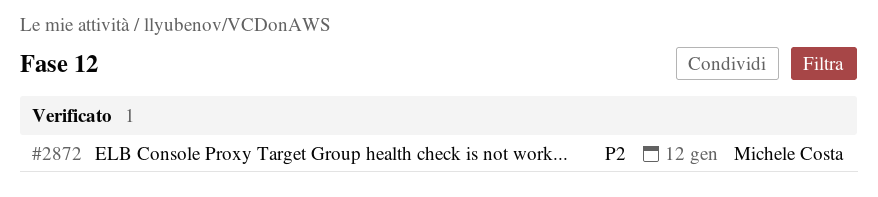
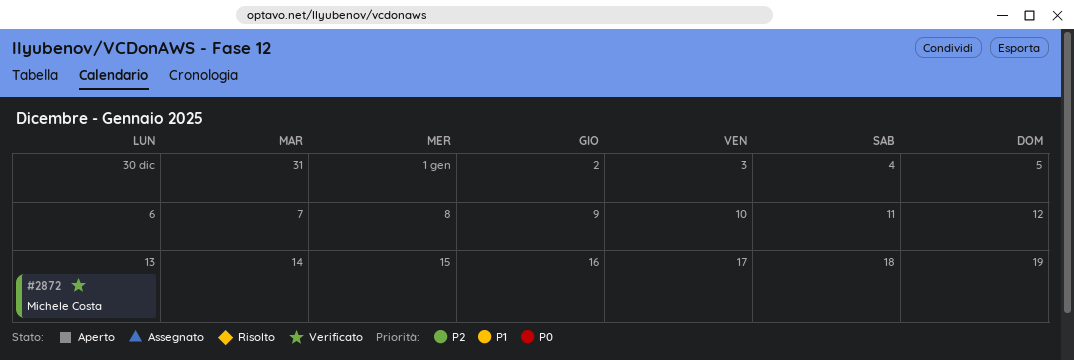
#2872, due: Jan 12 -> Jan 13

